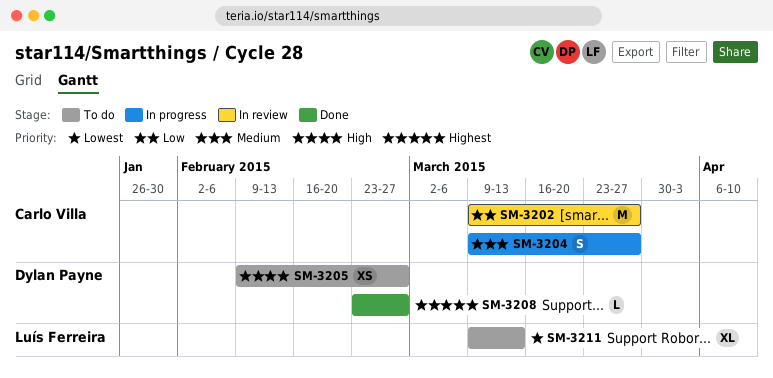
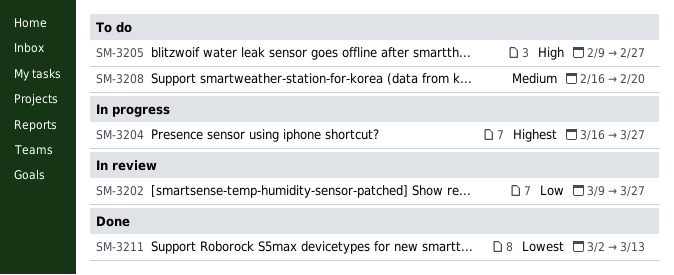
SM-3204, priority: Medium -> Highest
SM-3204, start: Mar 9 -> Mar 16
SM-3208, status: Done -> To do
SM-3208, priority: Highest -> Medium
SM-3208, start: Feb 23 -> Feb 16
SM-3208, due: Feb 27 -> Feb 20
SM-3211, status: To do -> Done
SM-3211, start: Mar 9 -> Mar 2

